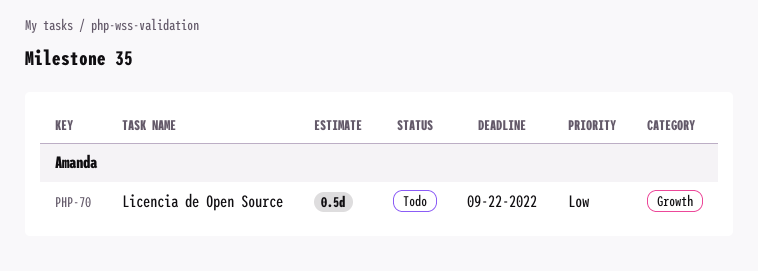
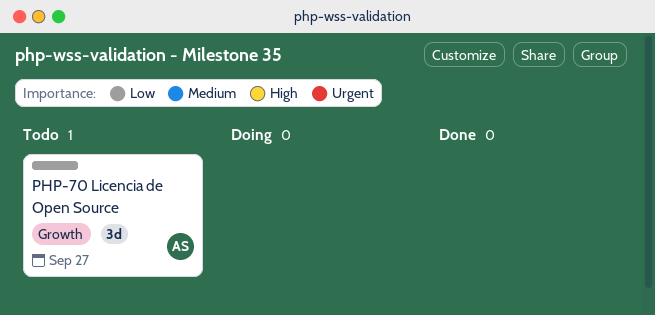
PHP-70, estimate: 0.5d -> 3d
PHP-70, due: Sep 22 -> Sep 27

